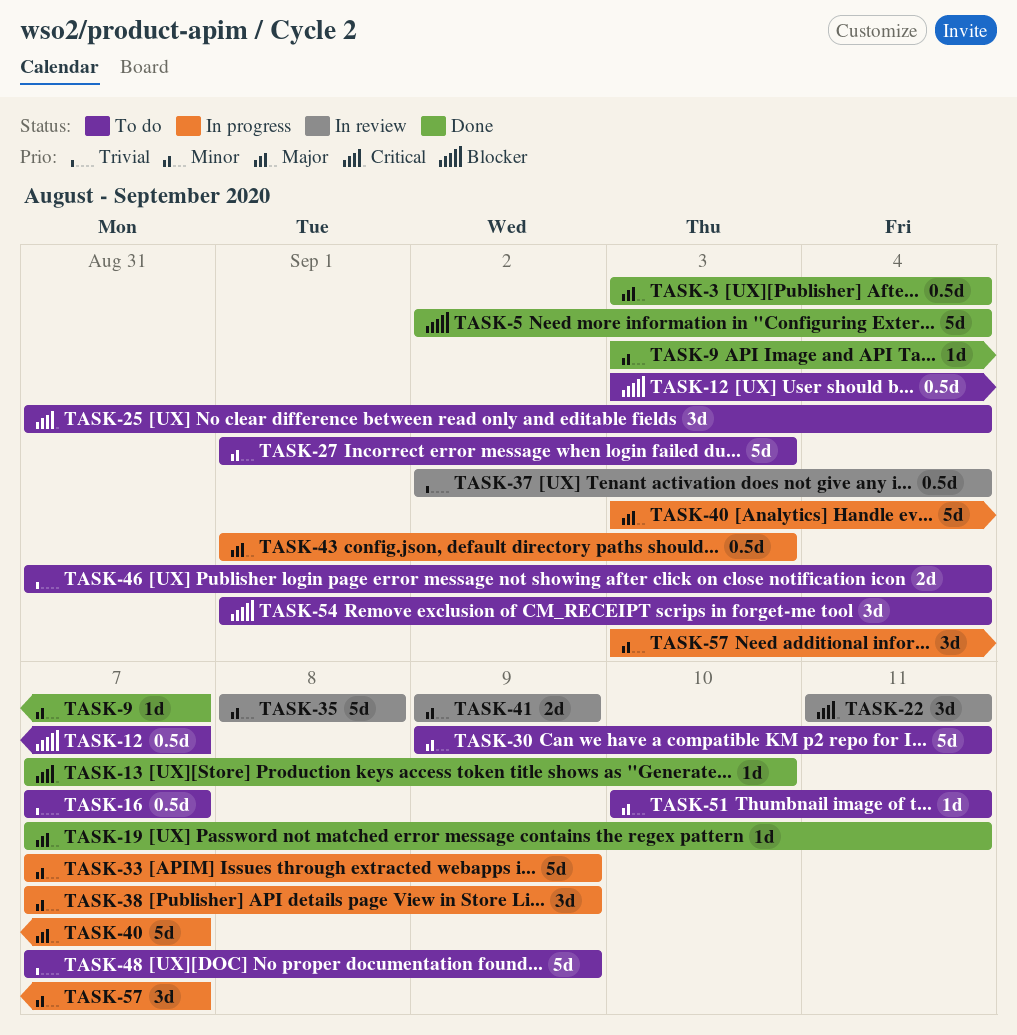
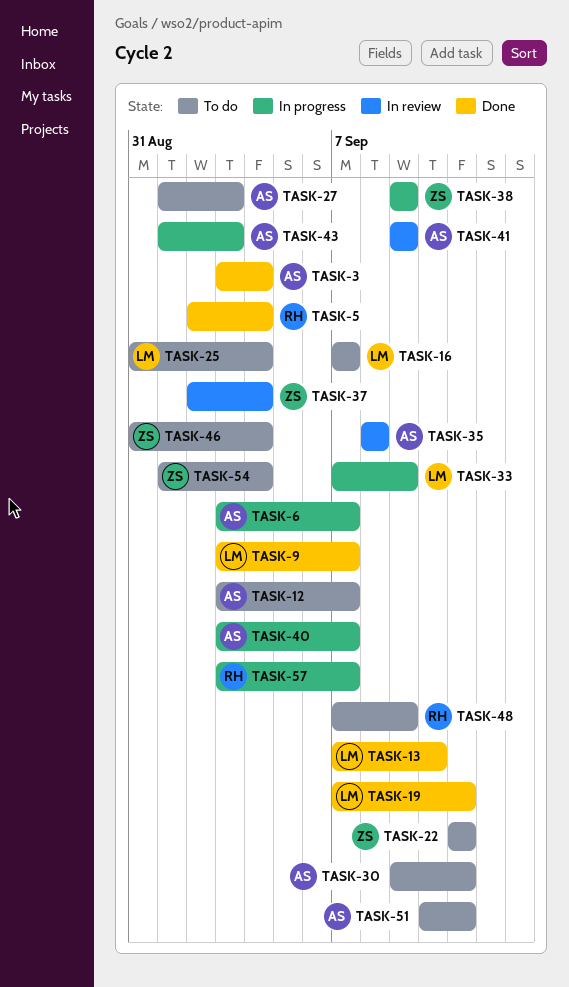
TASK-6: none -> present
TASK-22, status: In review -> To do
TASK-38, start: Sep 7 -> Sep 9

